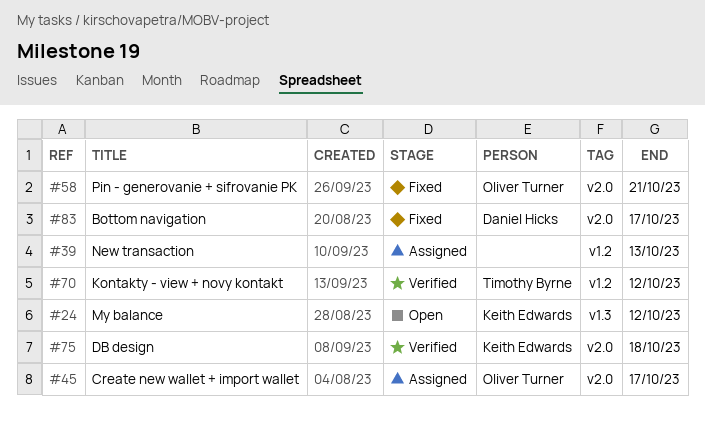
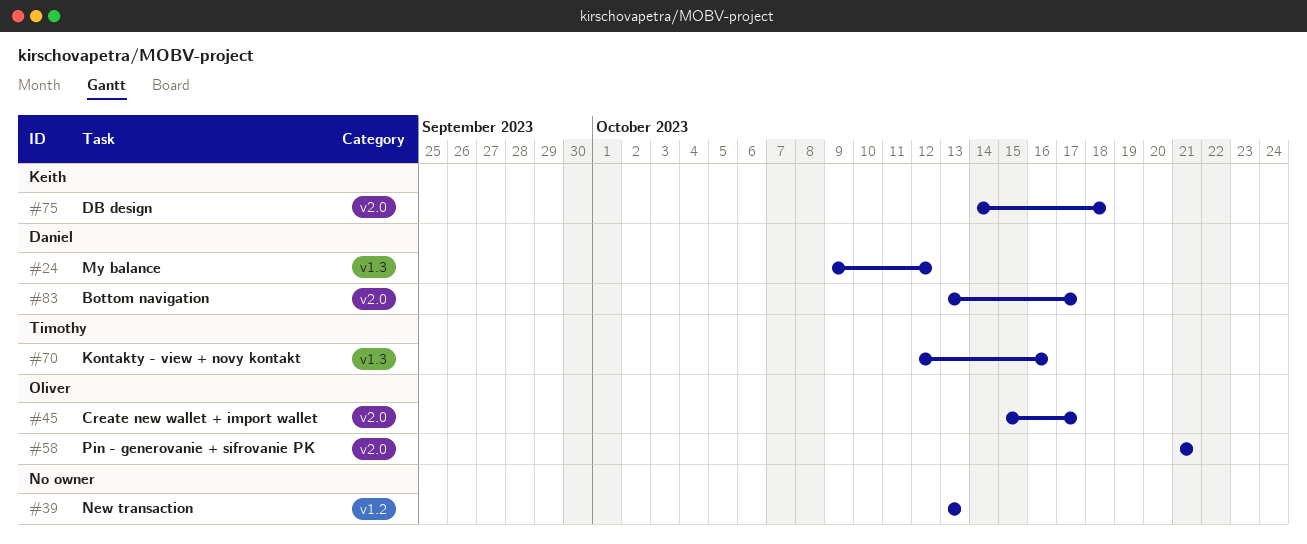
#24, owner: Keith Edwards -> Daniel Hicks
#70, label: v1.2 -> v1.3
#70, due: Oct 12 -> Oct 16

